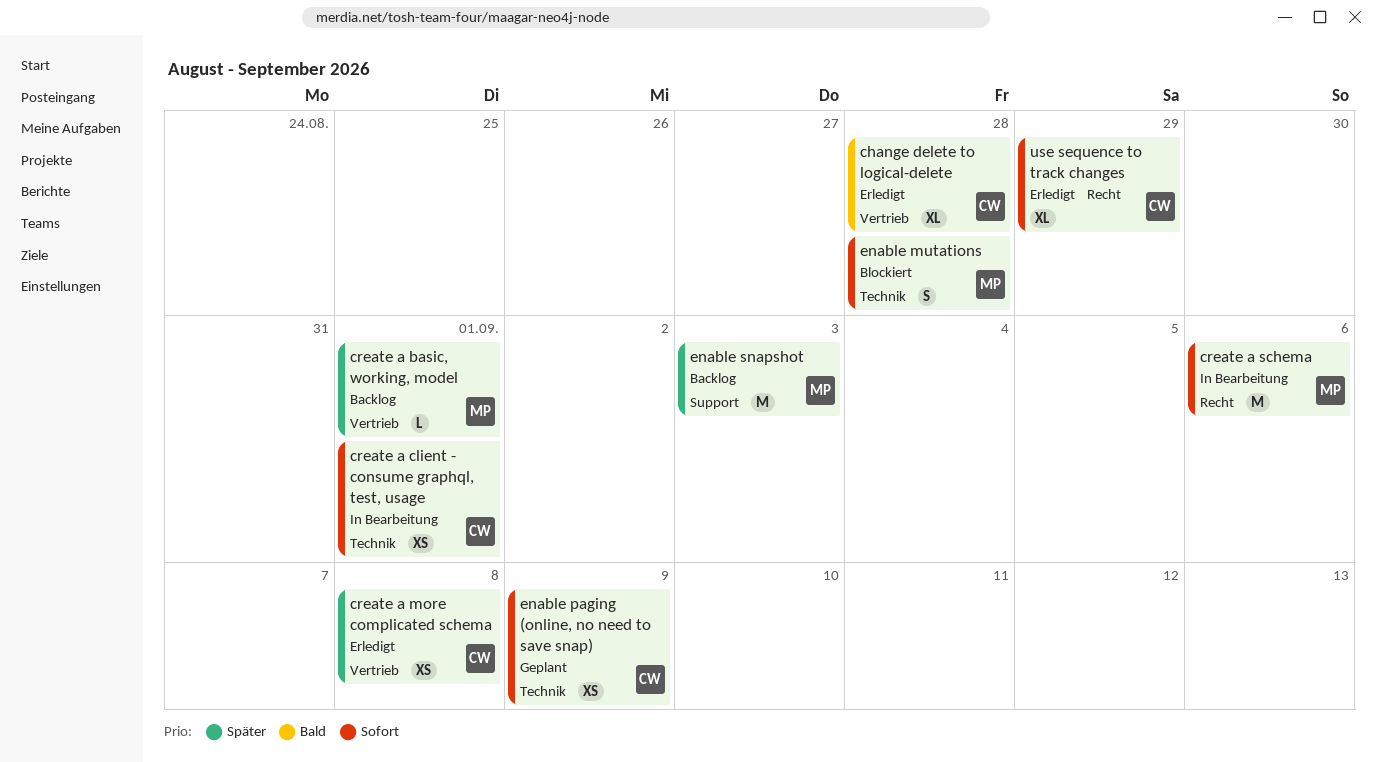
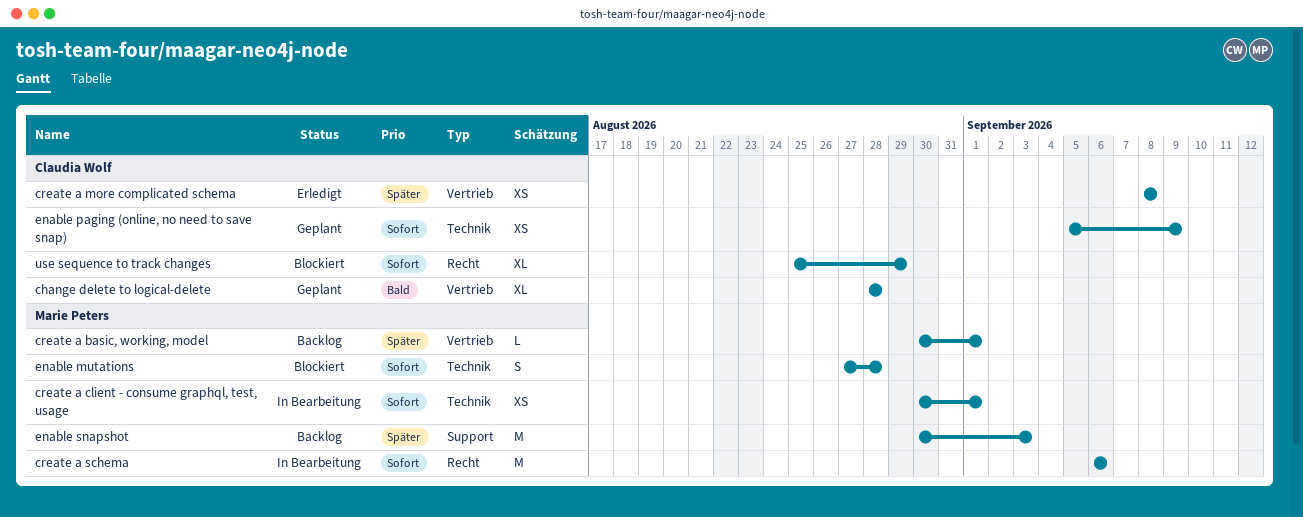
change delete to logical-delete, status: Erledigt -> Geplant
create a client - consume graphql, test, usage, owner: Claudia Wolf -> Marie Peters
use sequence to track changes, status: Erledigt -> Blockiert

